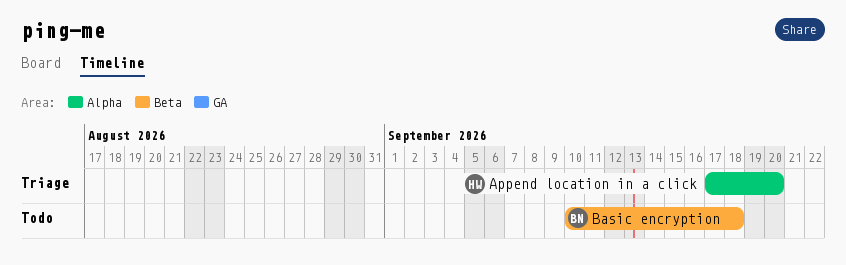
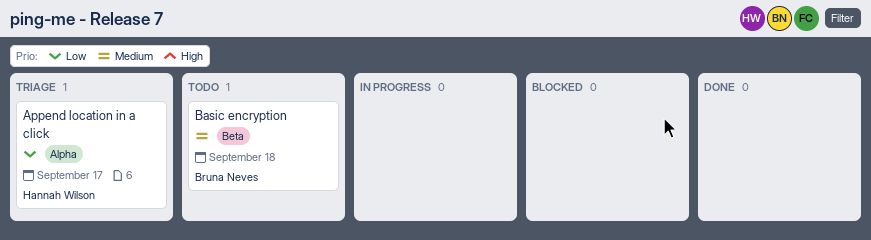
Append location in a click, due: Sep 20 -> Sep 17

